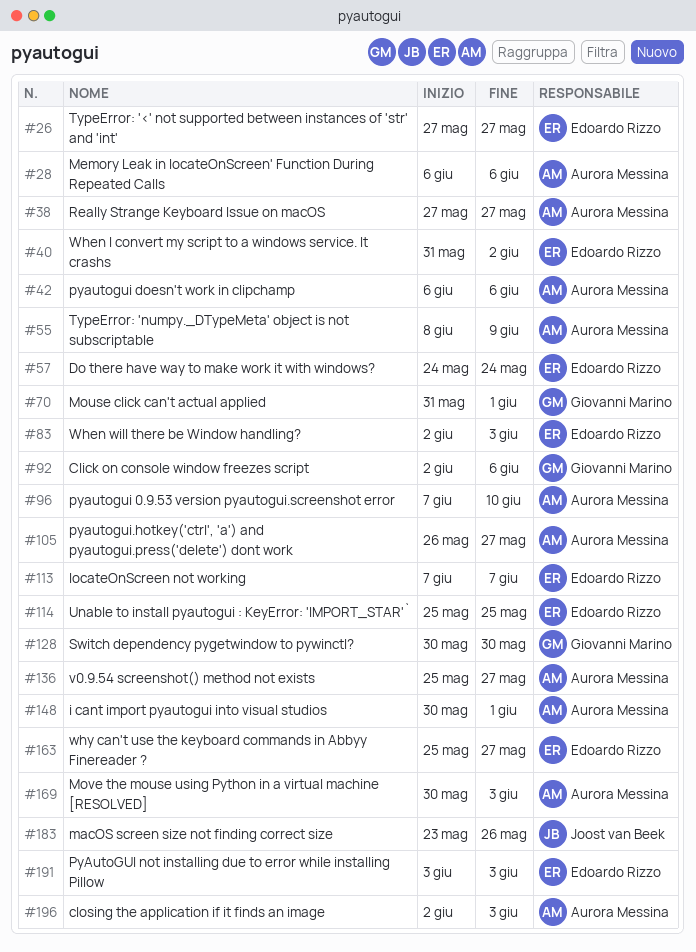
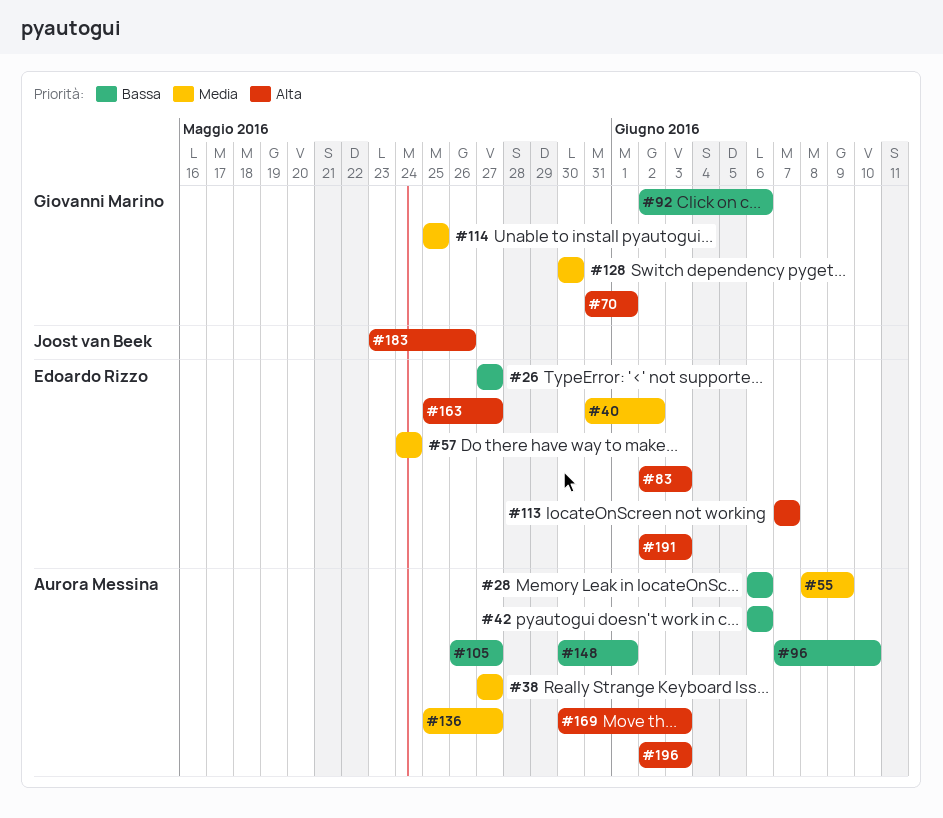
#114, owner: Edoardo Rizzo -> Giovanni Marino
#191, start: Jun 3 -> Jun 2

